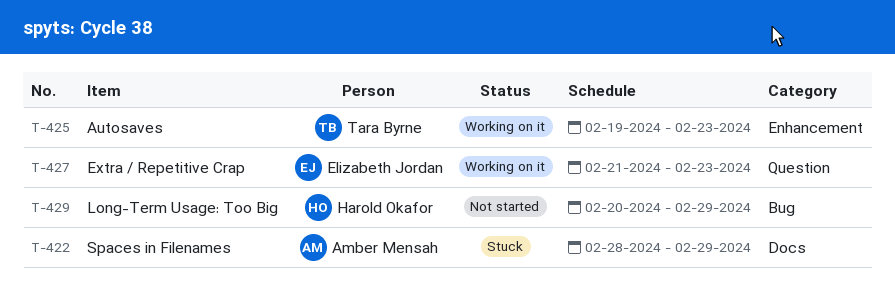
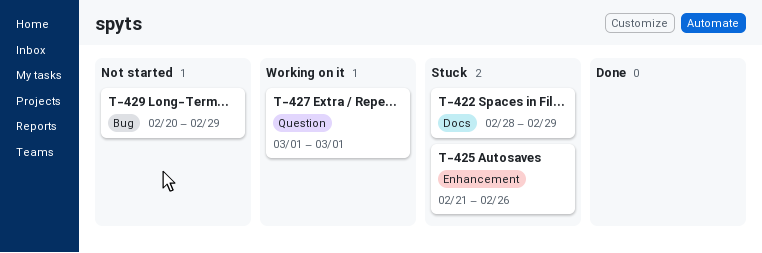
T-425, status: Working on it -> Stuck
T-425, start: Feb 19 -> Feb 21
T-425, due: Feb 23 -> Feb 26
T-427, start: Feb 21 -> Mar 1
T-427, due: Feb 23 -> Mar 1

